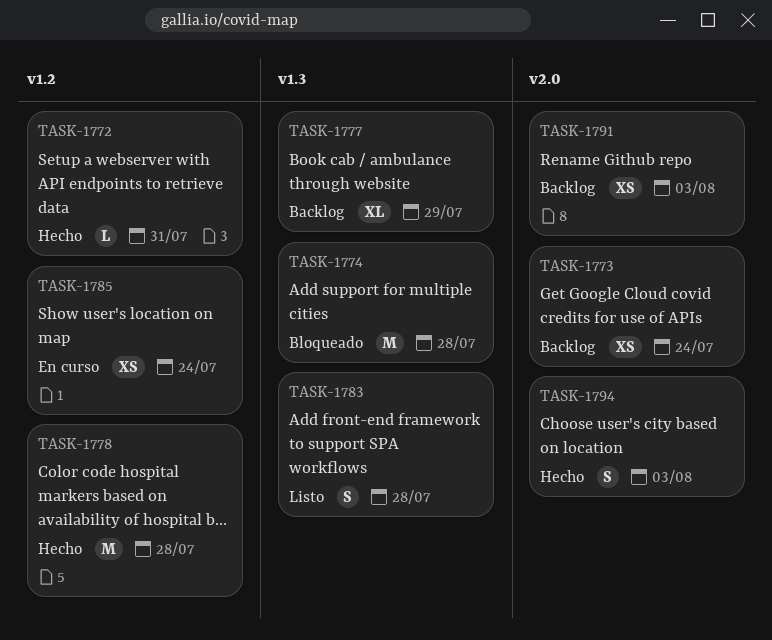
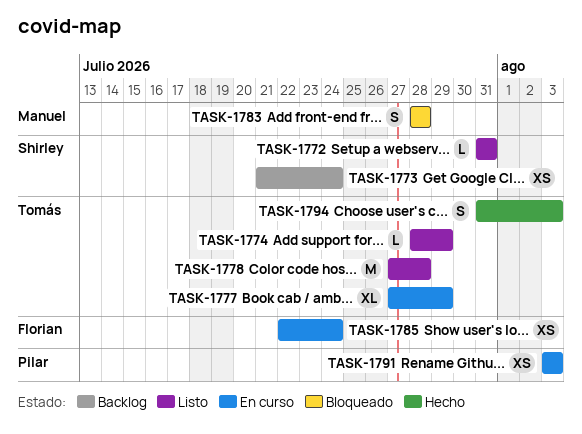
TASK-1772, status: Hecho -> Listo
TASK-1774, status: Bloqueado -> Listo
TASK-1774, estimate: M -> L
TASK-1774, due: Jul 28 -> Jul 29
TASK-1777, status: Backlog -> En curso
TASK-1778, status: Hecho -> Listo
TASK-1783, status: Listo -> Bloqueado
TASK-1791, status: Backlog -> En curso

